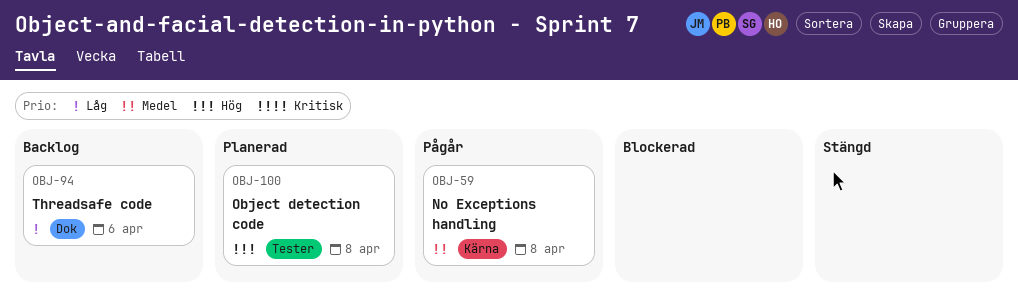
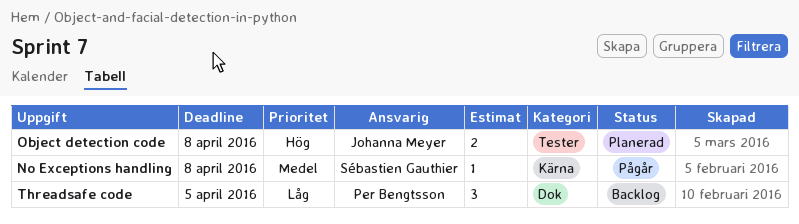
Threadsafe code, due: Apr 6 -> Apr 5

